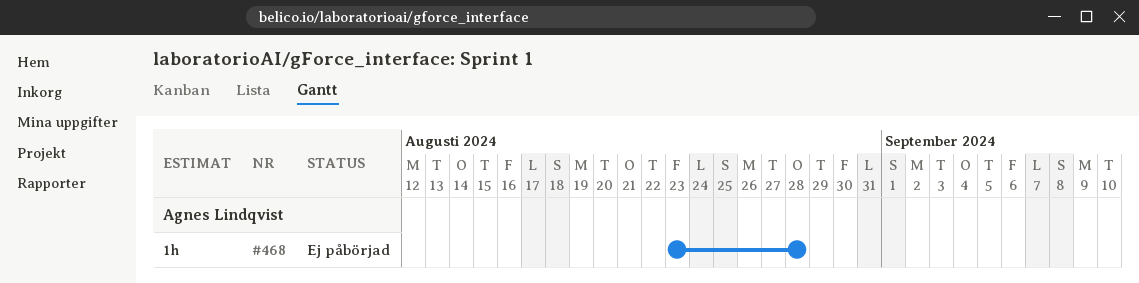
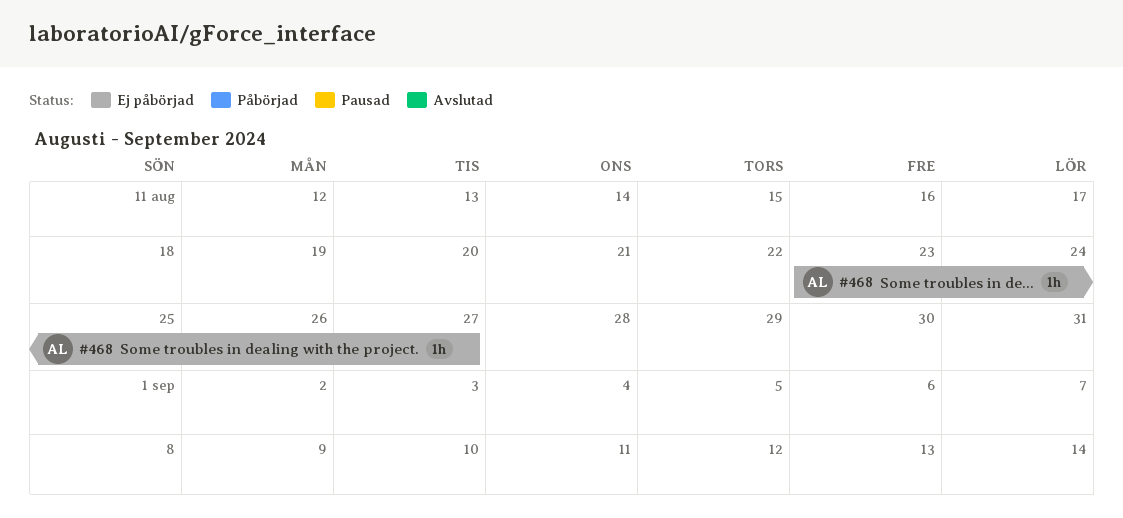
#468, due: Aug 28 -> Aug 27

